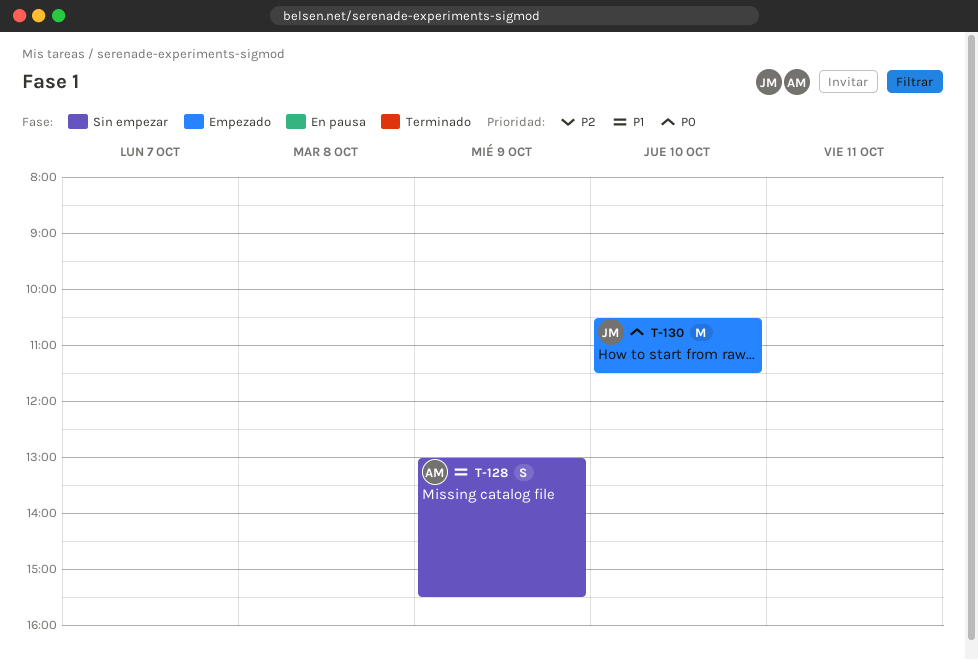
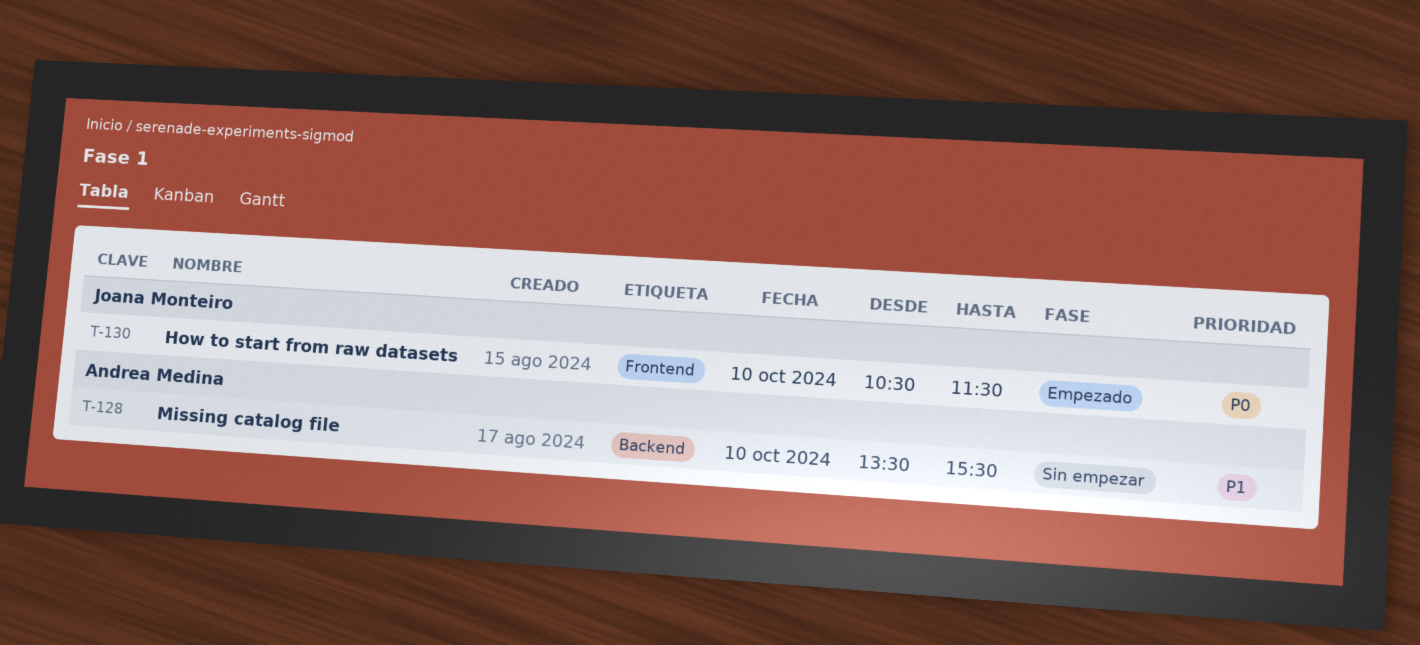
T-128, day: Oct 9 -> Oct 10
T-128, begins: 13:00 -> 13:30

